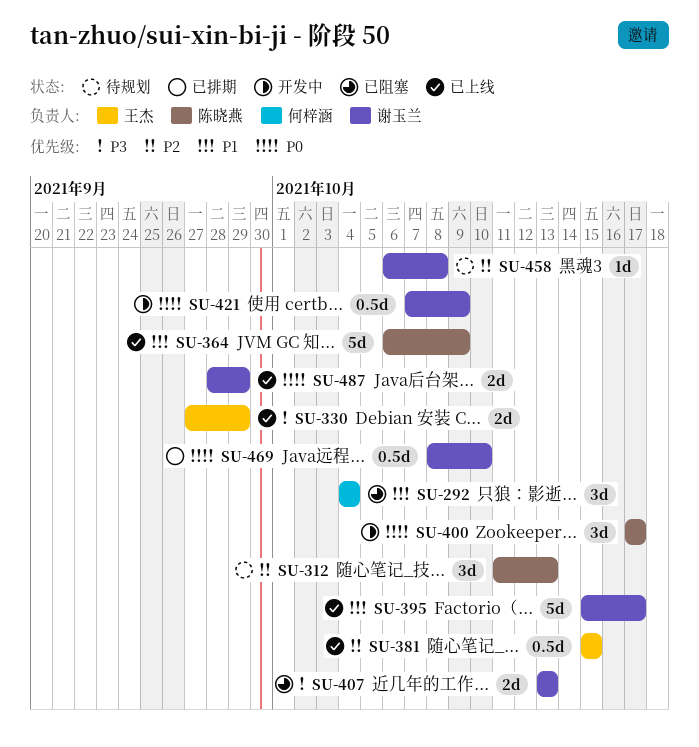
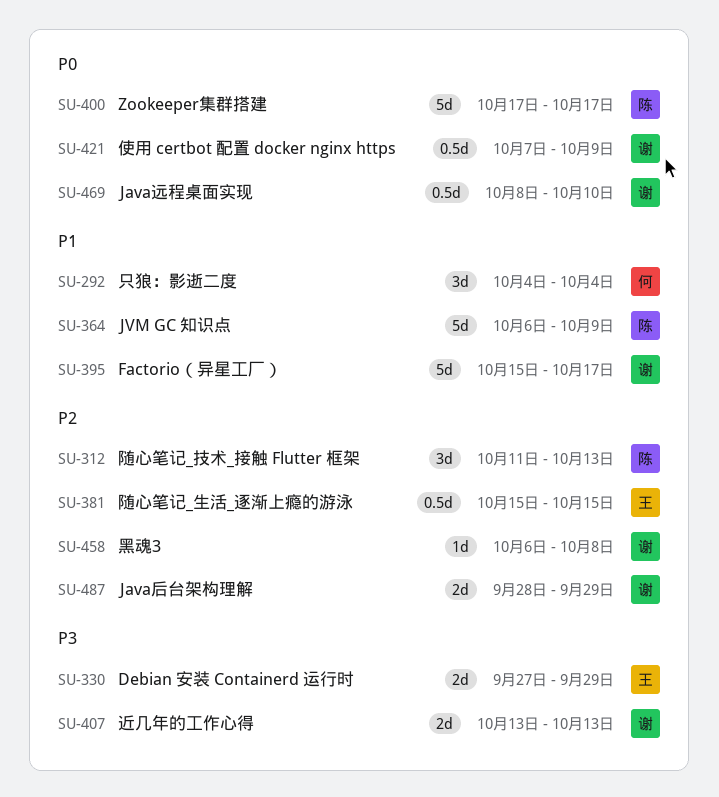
SU-400, estimate: 3d -> 5d
SU-487, priority: P0 -> P2

